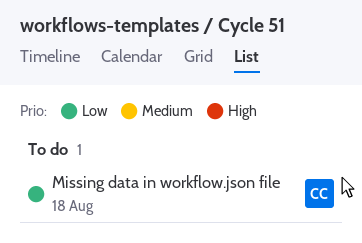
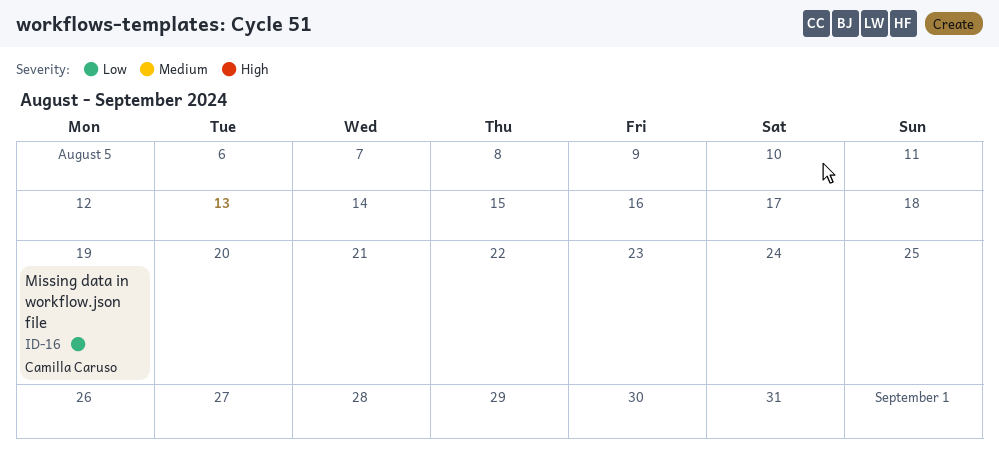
Missing data in workflow.json file, due: Aug 18 -> Aug 19

